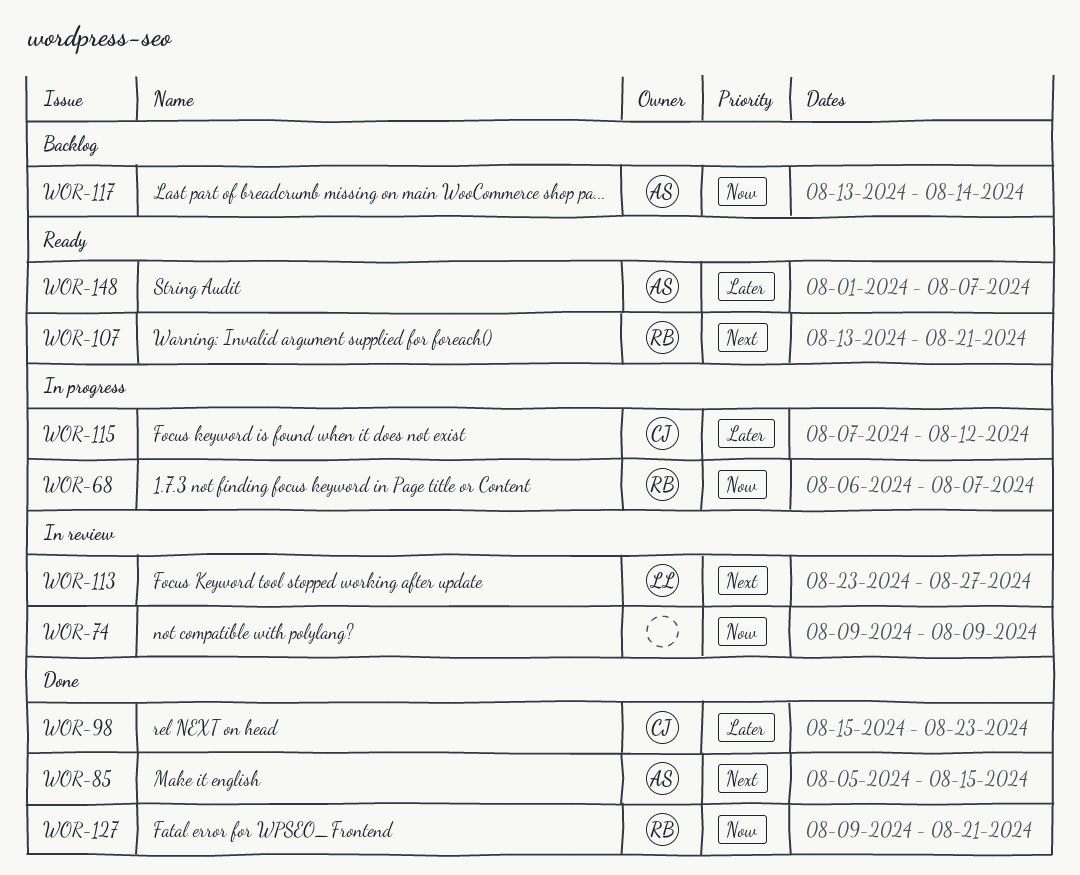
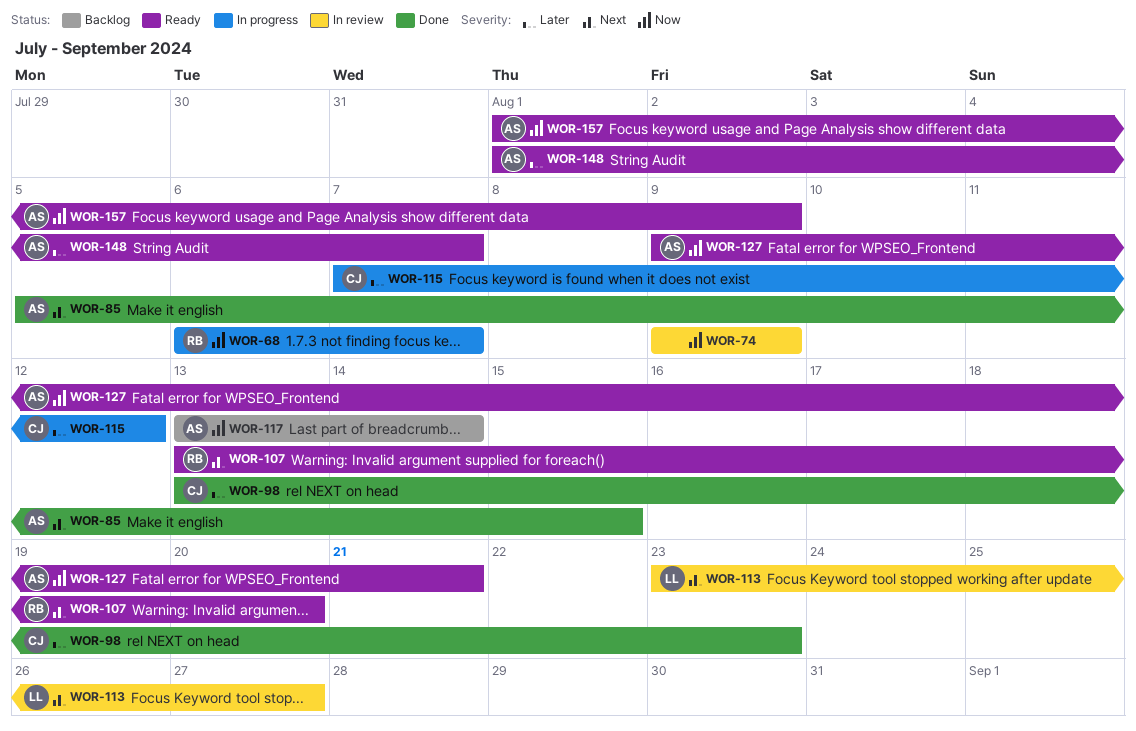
WOR-98, start: Aug 15 -> Aug 13
WOR-107, due: Aug 21 -> Aug 20
WOR-127, status: Done -> Ready
WOR-127, owner: RB -> AS
WOR-157: none -> present

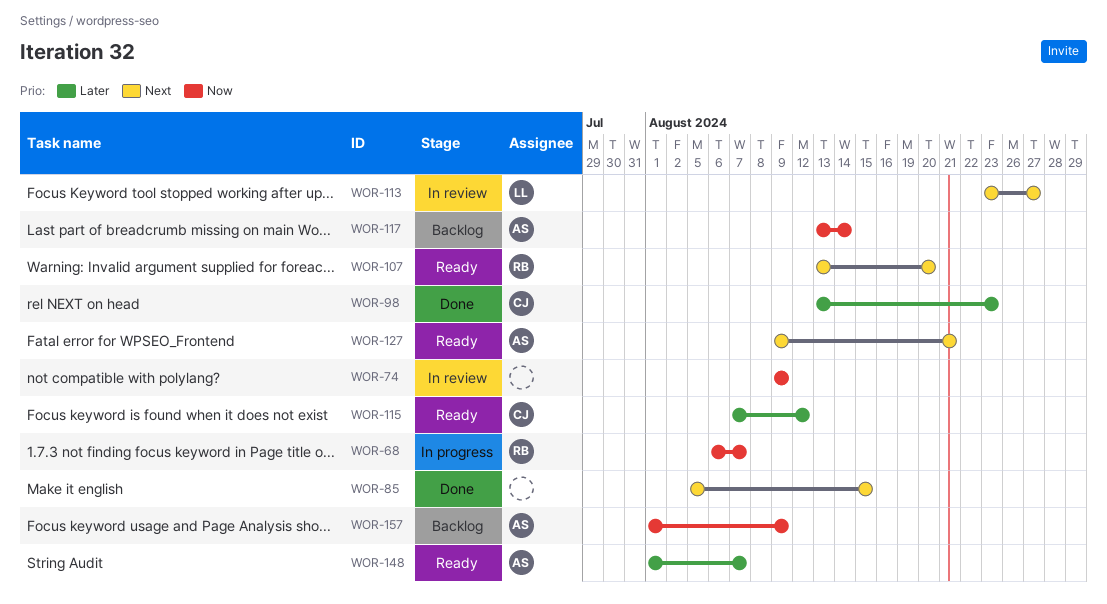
WOR-85, owner: AS -> none
WOR-115, status: In progress -> Ready
WOR-127, priority: Now -> Next
WOR-157, status: Ready -> Backlog

